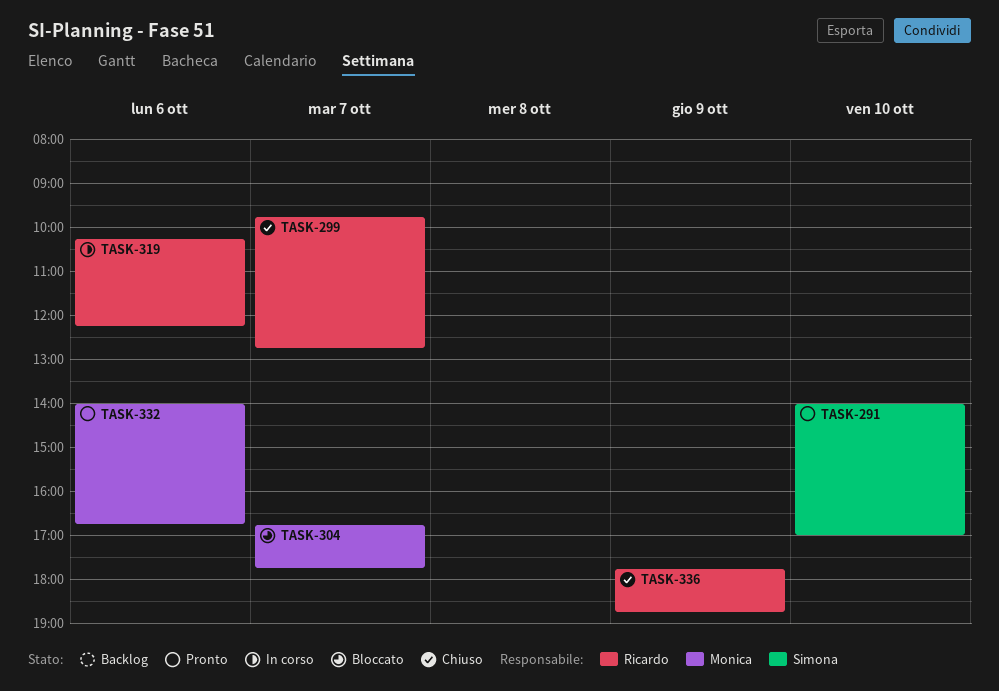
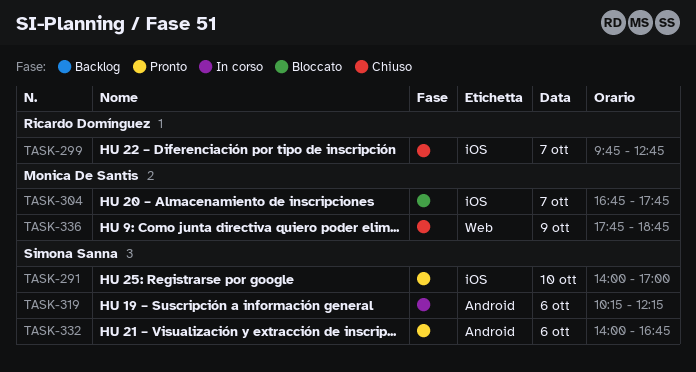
TASK-319, owner: Ricardo Domínguez -> Simona Sanna
TASK-332, owner: Monica De Santis -> Simona Sanna
TASK-336, owner: Ricardo Domínguez -> Monica De Santis

